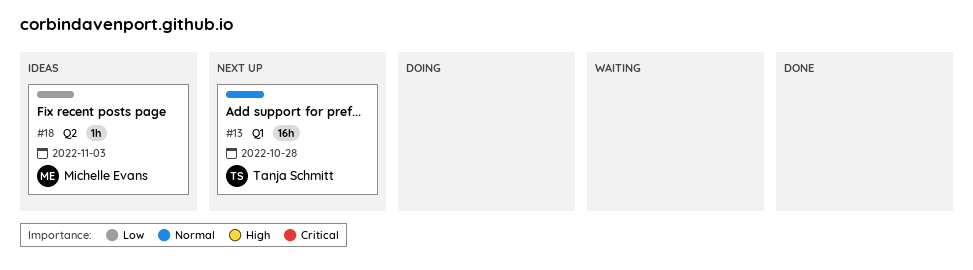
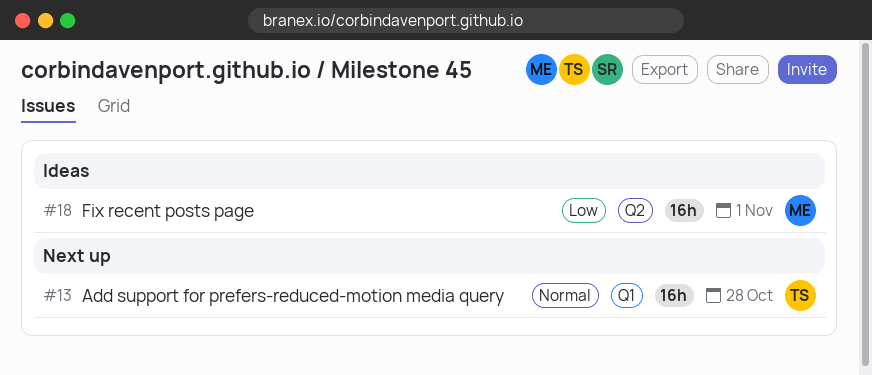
#18, estimate: 1h -> 16h
#18, due: Nov 3 -> Nov 1

